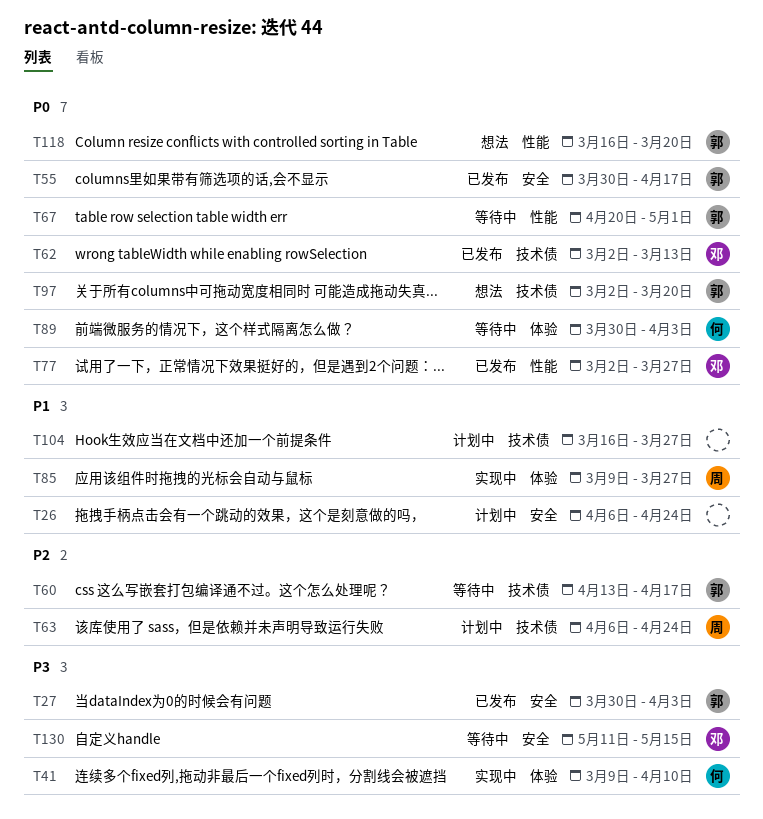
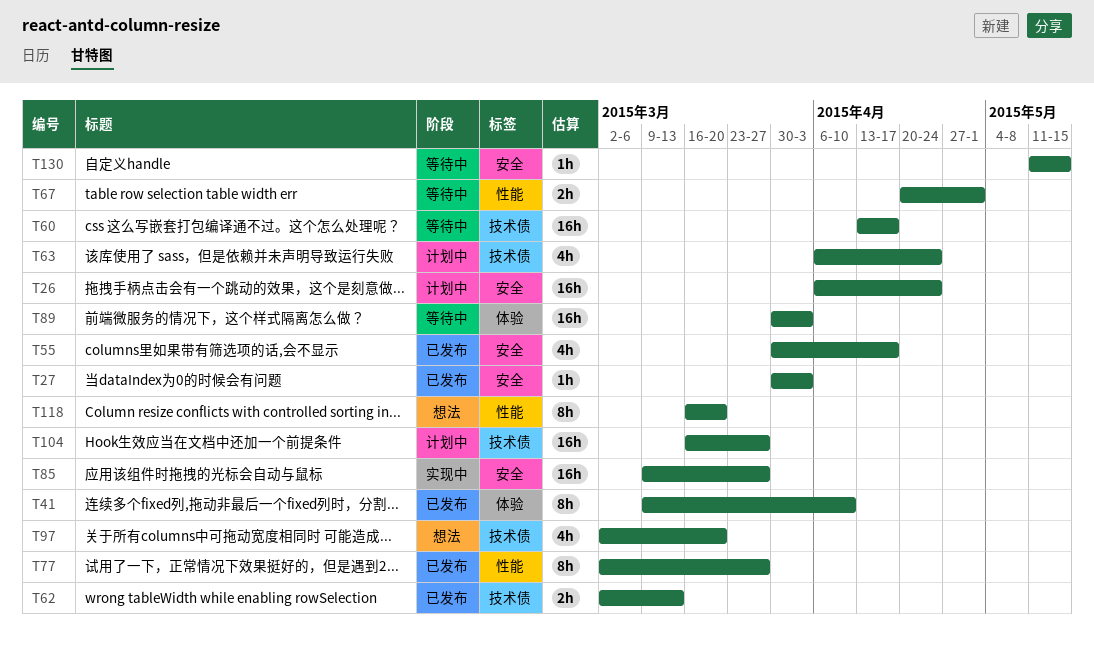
T41, status: 实现中 -> 已发布
T85, label: 体验 -> 安全

